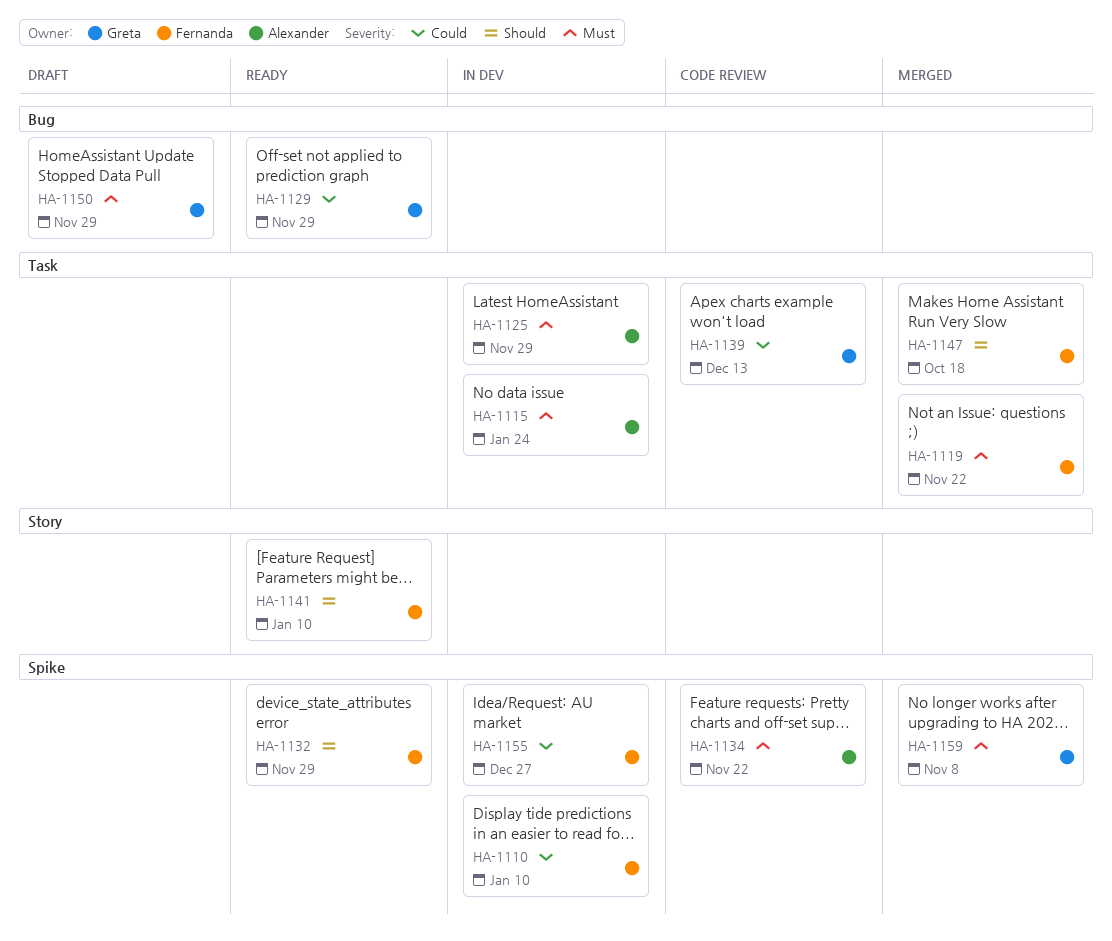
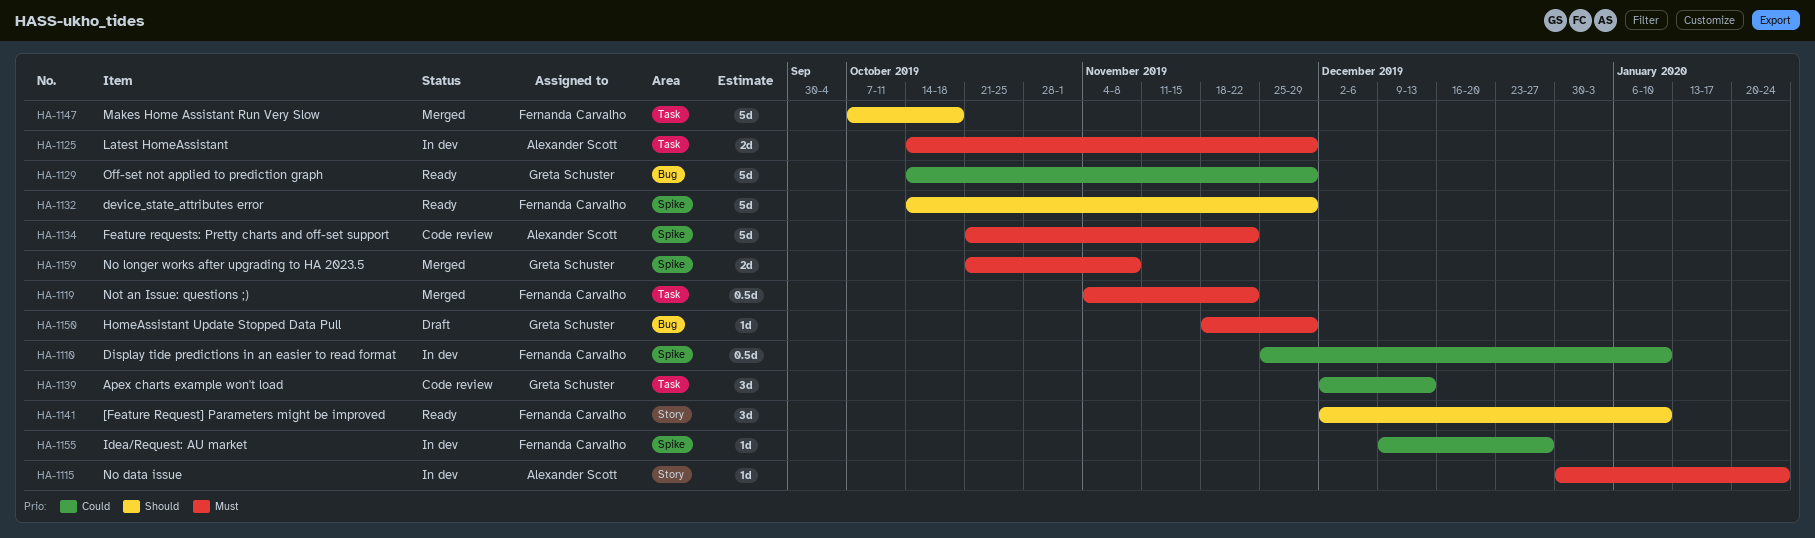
HA-1115, label: Task -> Story

